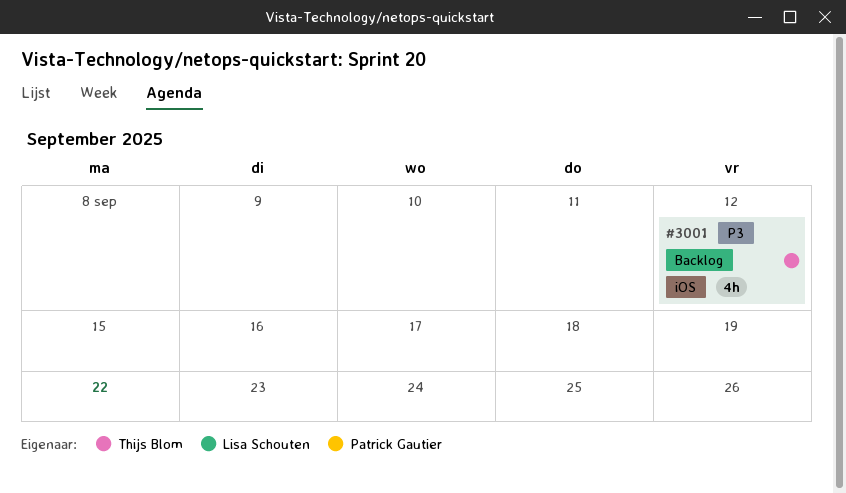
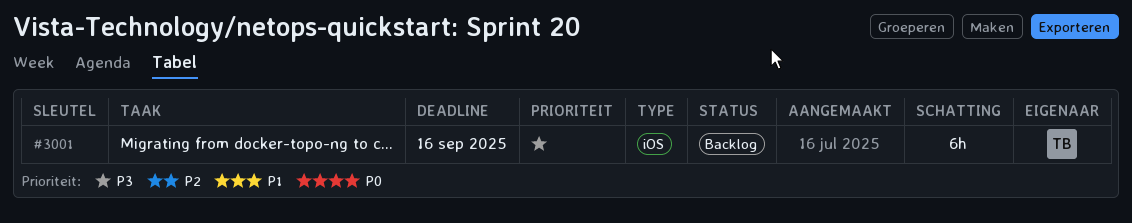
#3001, estimate: 4h -> 6h
#3001, due: Sep 12 -> Sep 16

